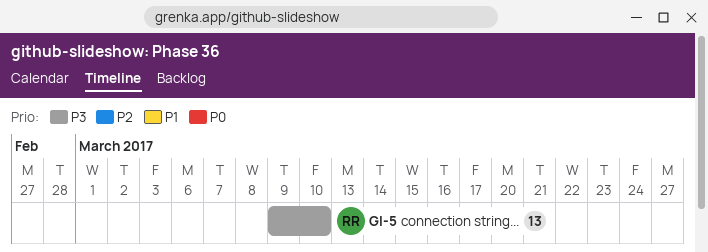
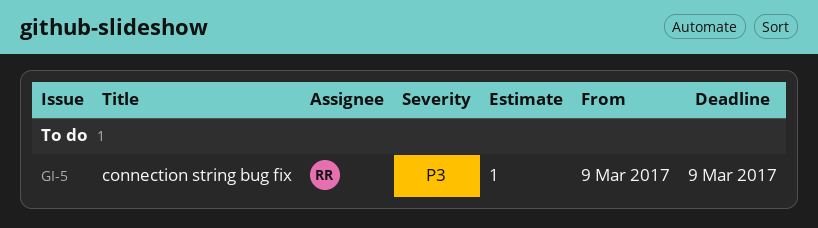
GI-5, estimate: 13 -> 1
GI-5, due: Mar 10 -> Mar 9

